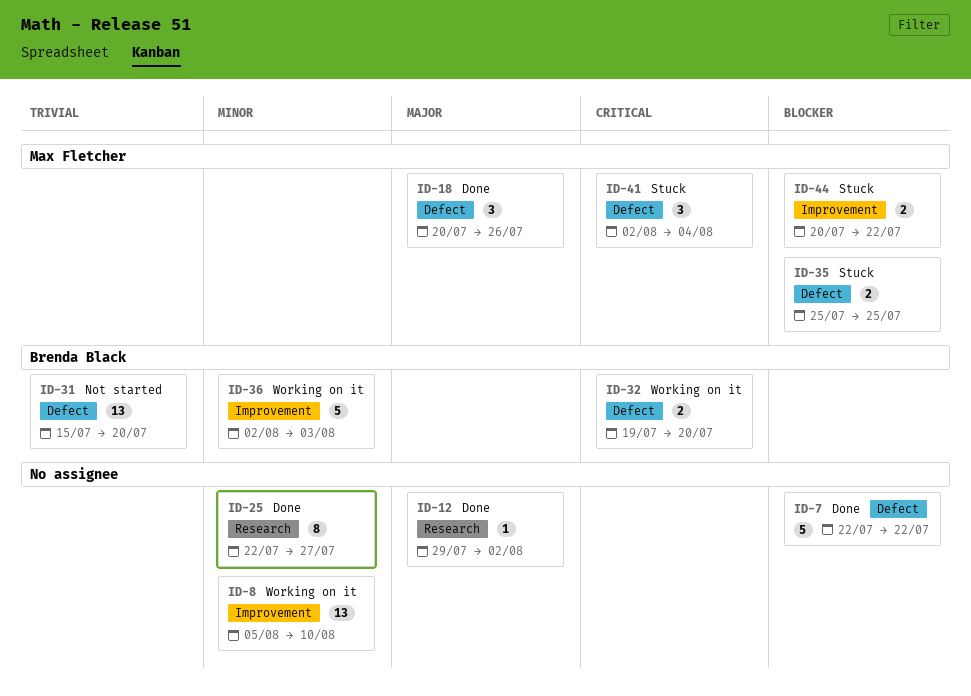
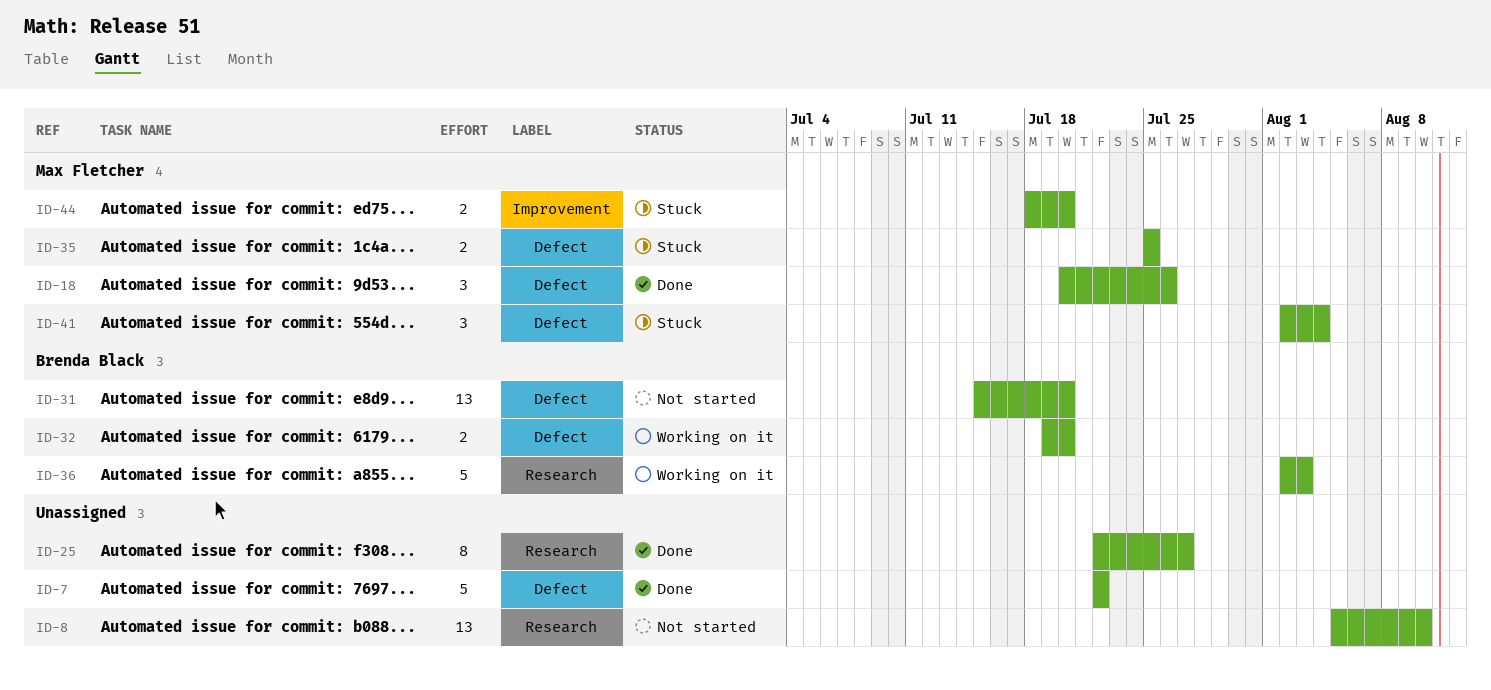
ID-8, status: Working on it -> Not started
ID-8, label: Improvement -> Research
ID-12: present -> none
ID-36, label: Improvement -> Research
ID-44, start: Jul 20 -> Jul 18
ID-44, due: Jul 22 -> Jul 20

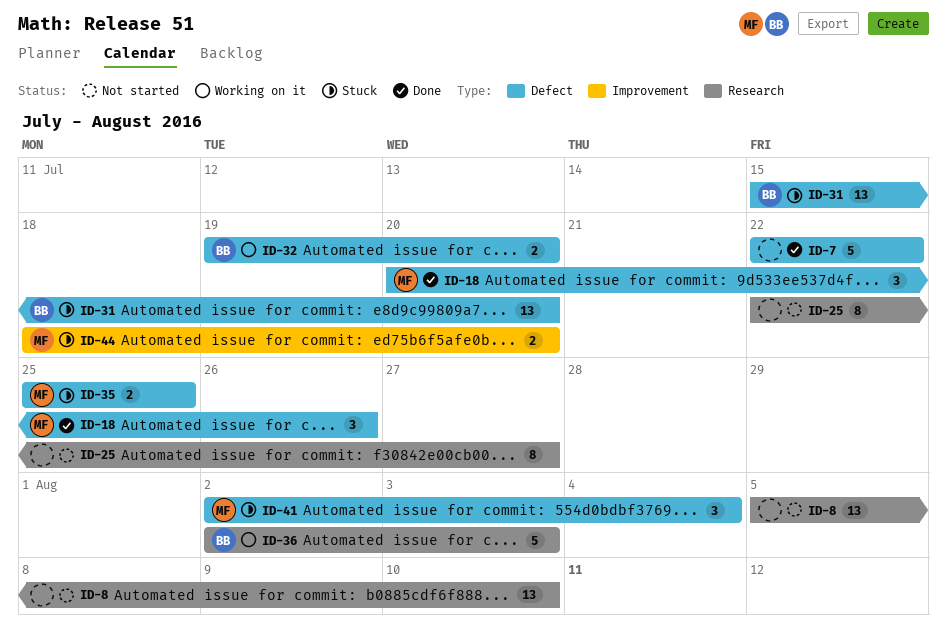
ID-25, status: Done -> Not started
ID-31, status: Not started -> Stuck

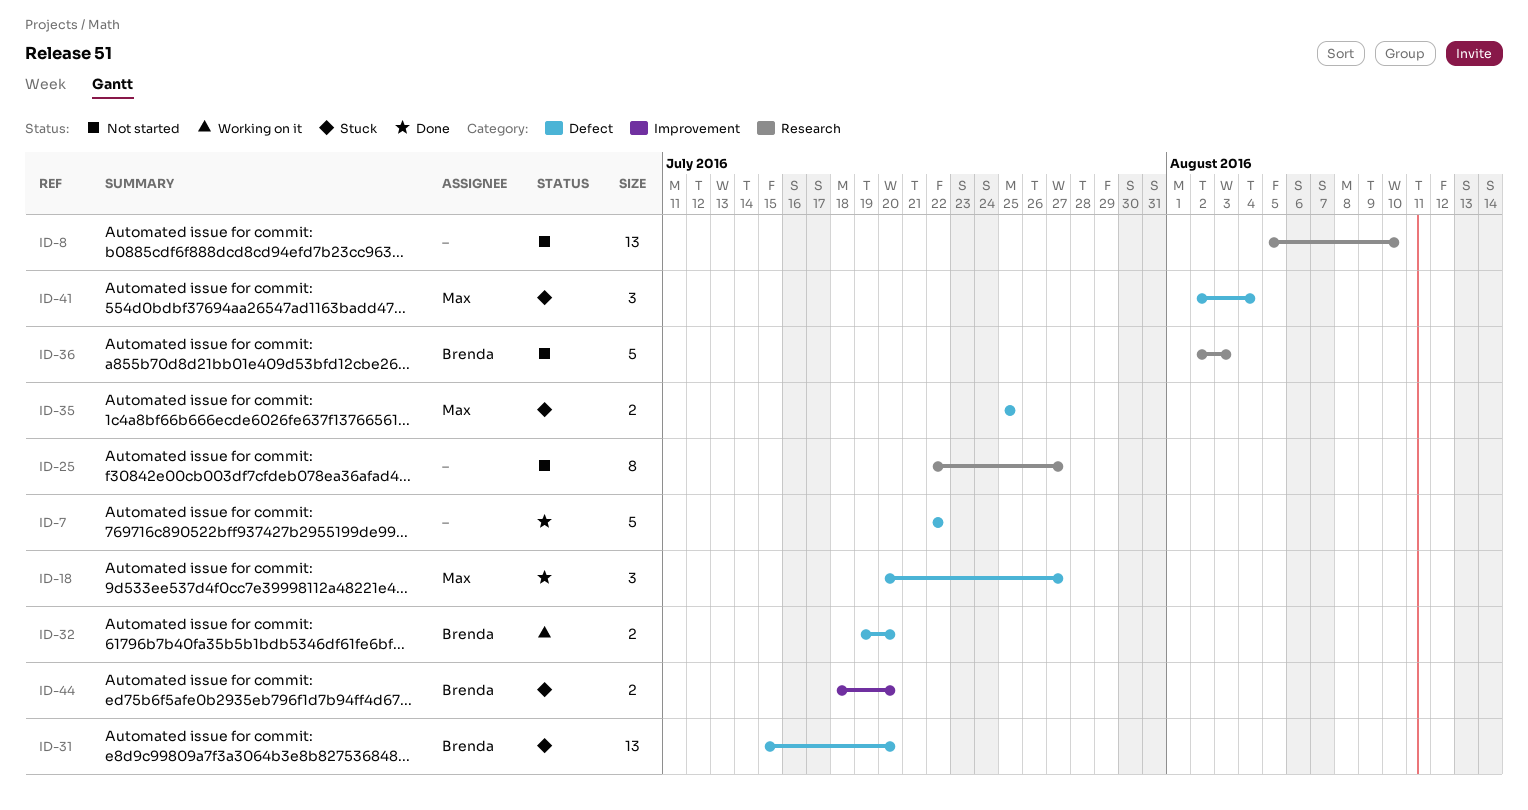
ID-18, due: Jul 26 -> Jul 27
ID-36, status: Working on it -> Not started
ID-44, owner: Max -> Brenda

